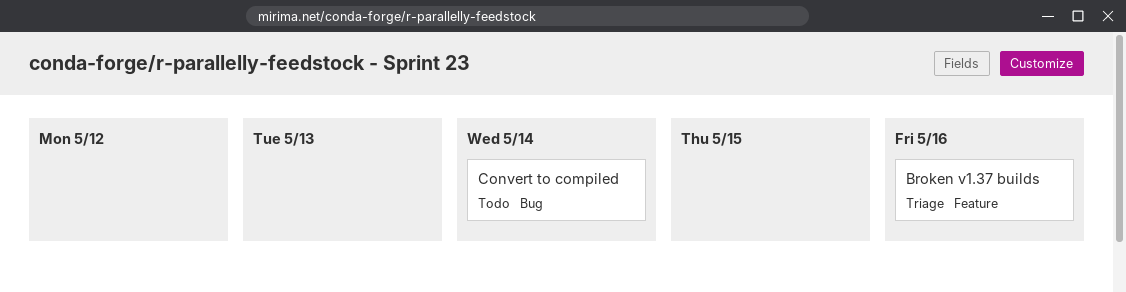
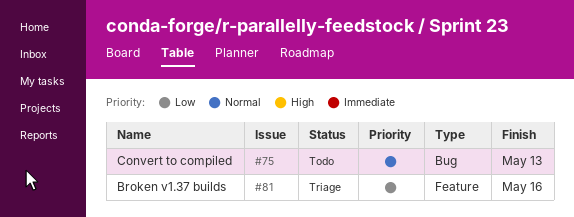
Convert to compiled, due: May 14 -> May 13

